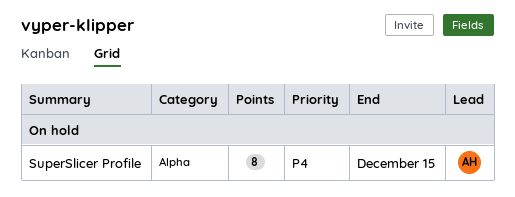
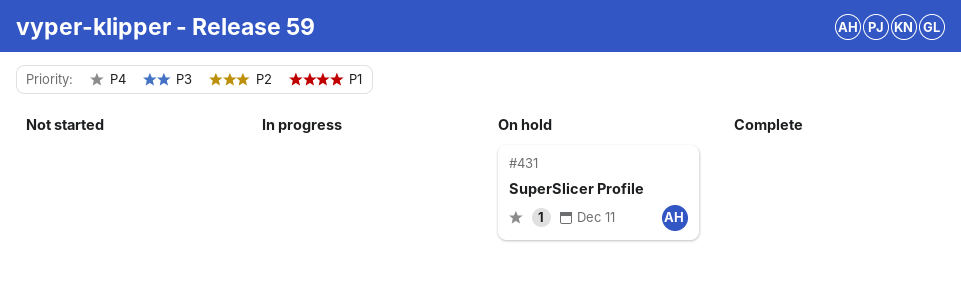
SuperSlicer Profile, estimate: 8 -> 1
SuperSlicer Profile, due: Dec 15 -> Dec 11

